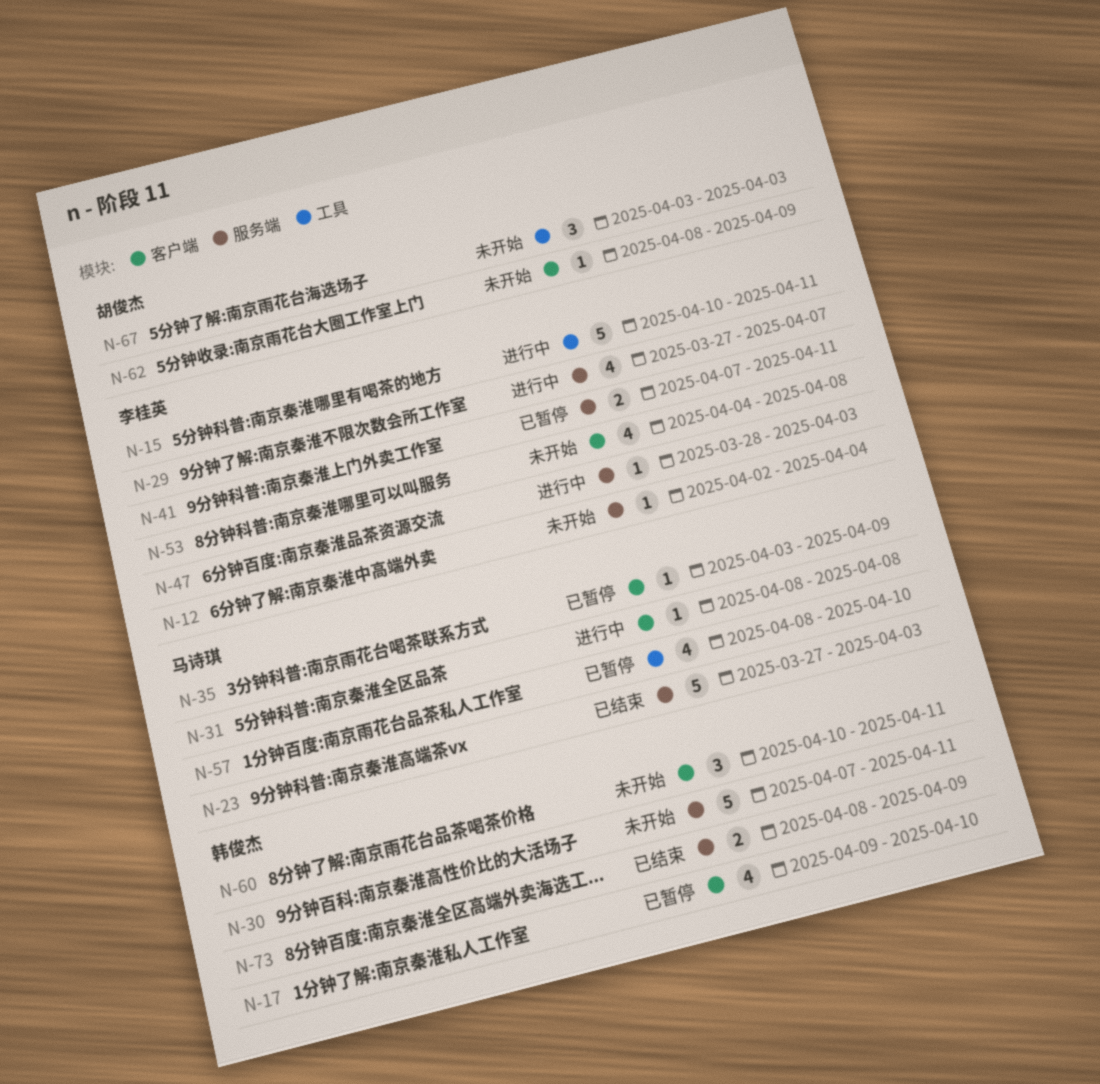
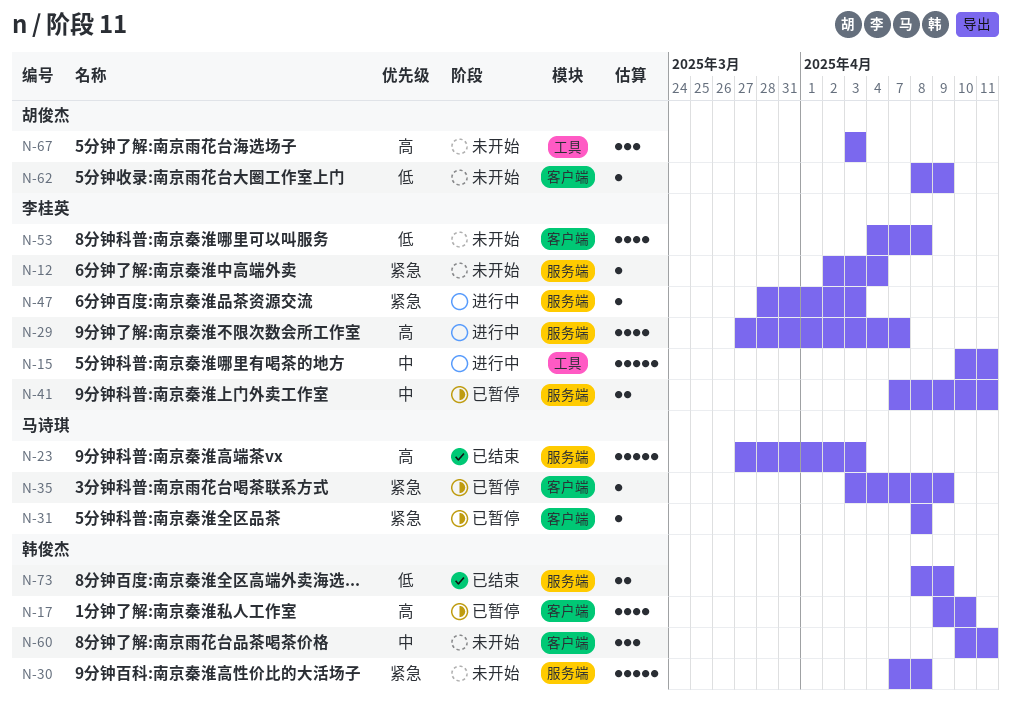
N-30, due: Apr 11 -> Apr 8
N-31, status: 进行中 -> 已暂停
N-57: present -> none

